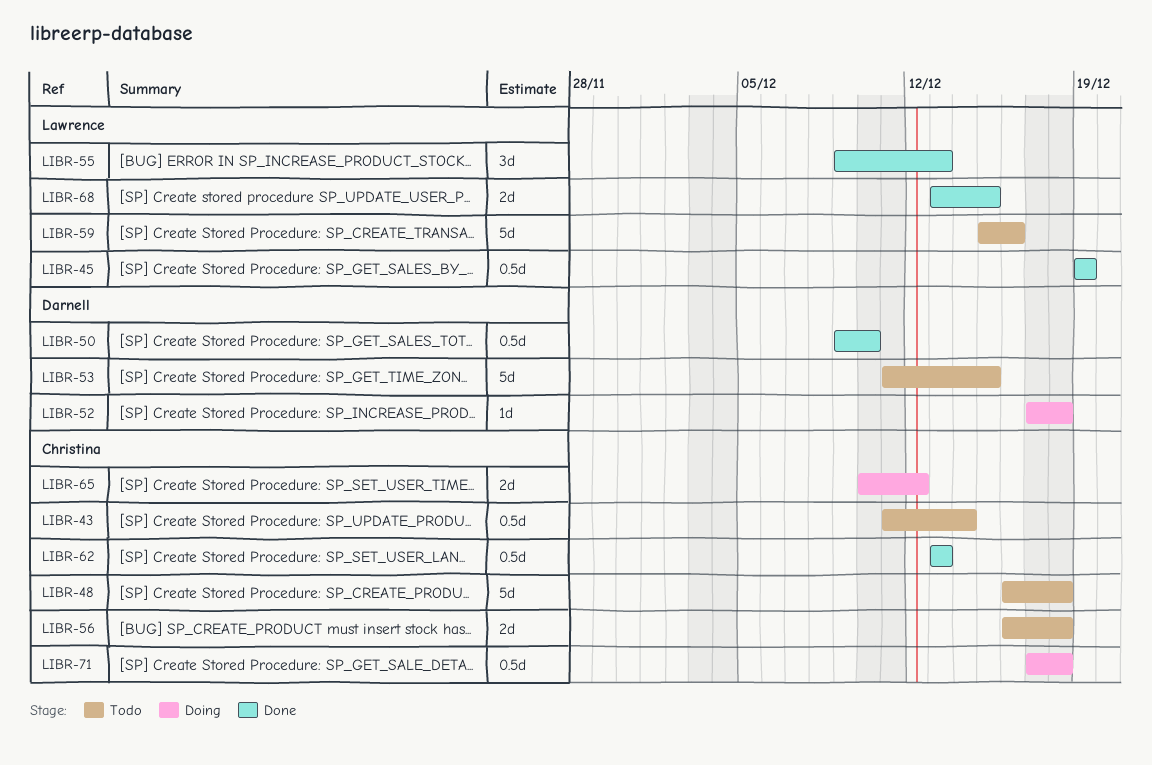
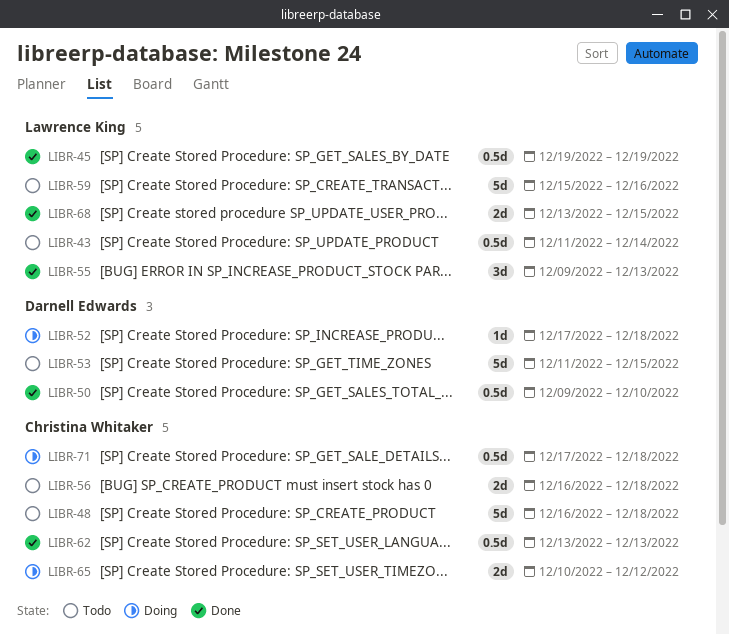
LIBR-43, owner: Christina Whitaker -> Lawrence King

